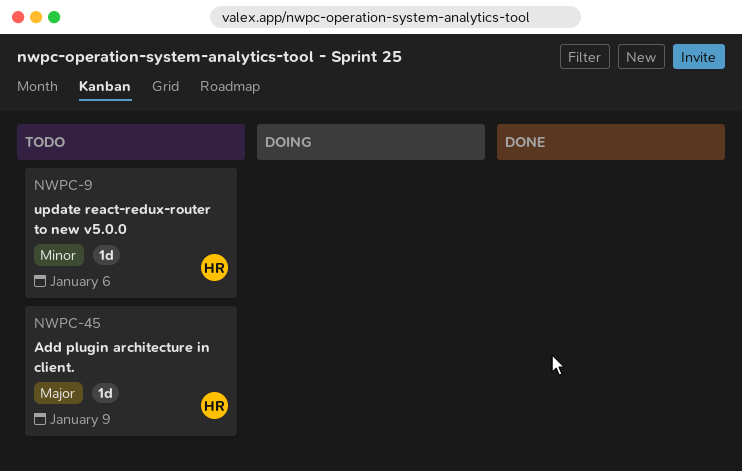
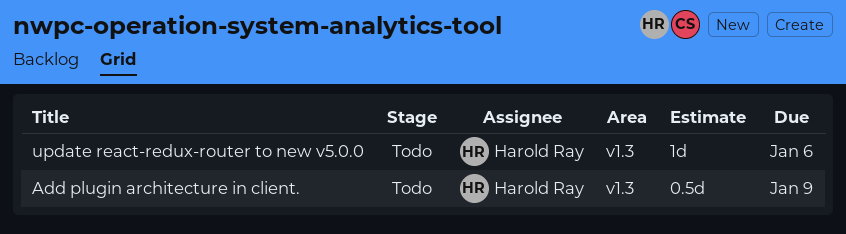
Add plugin architecture in client., estimate: 1d -> 0.5d

